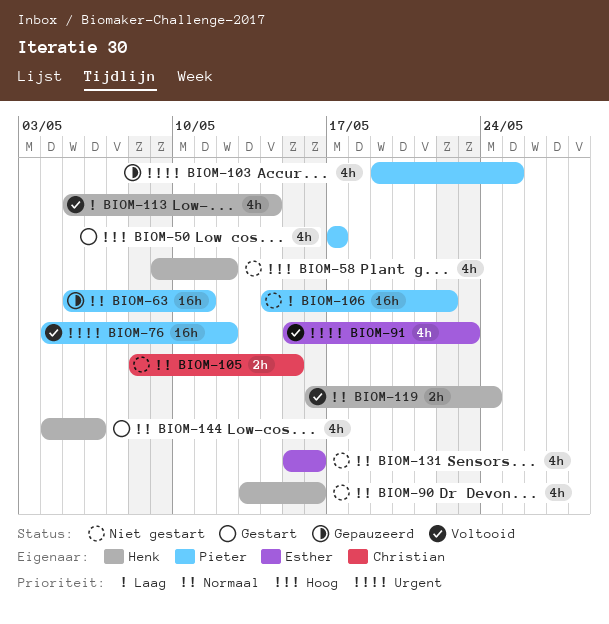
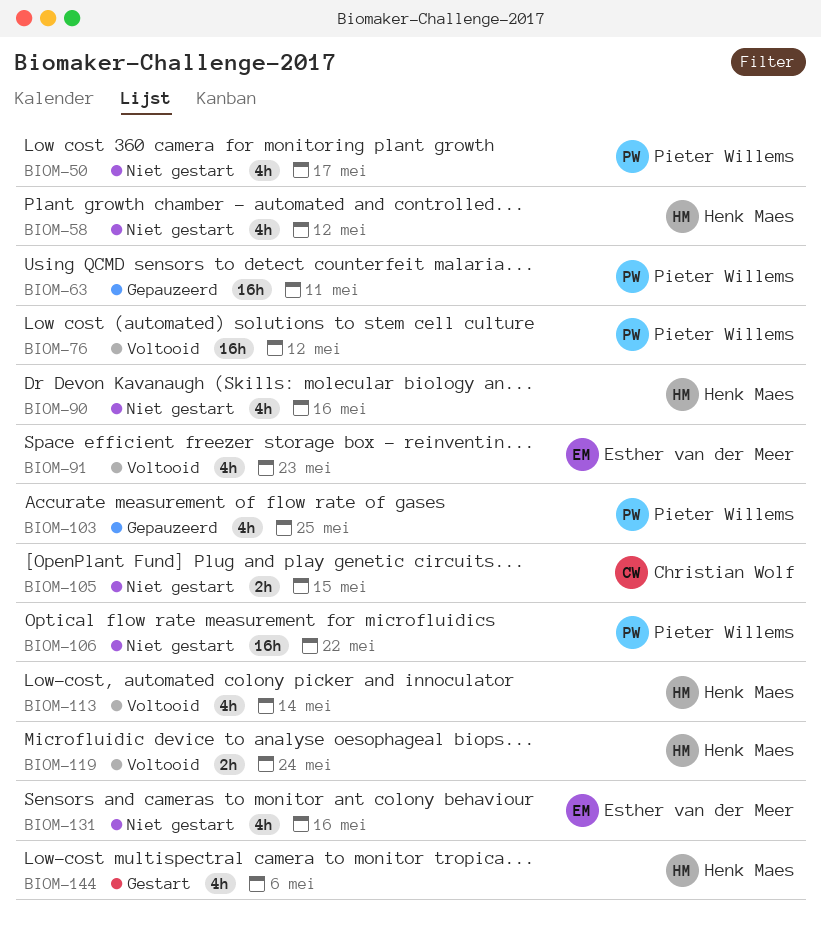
BIOM-50, status: Gestart -> Niet gestart

